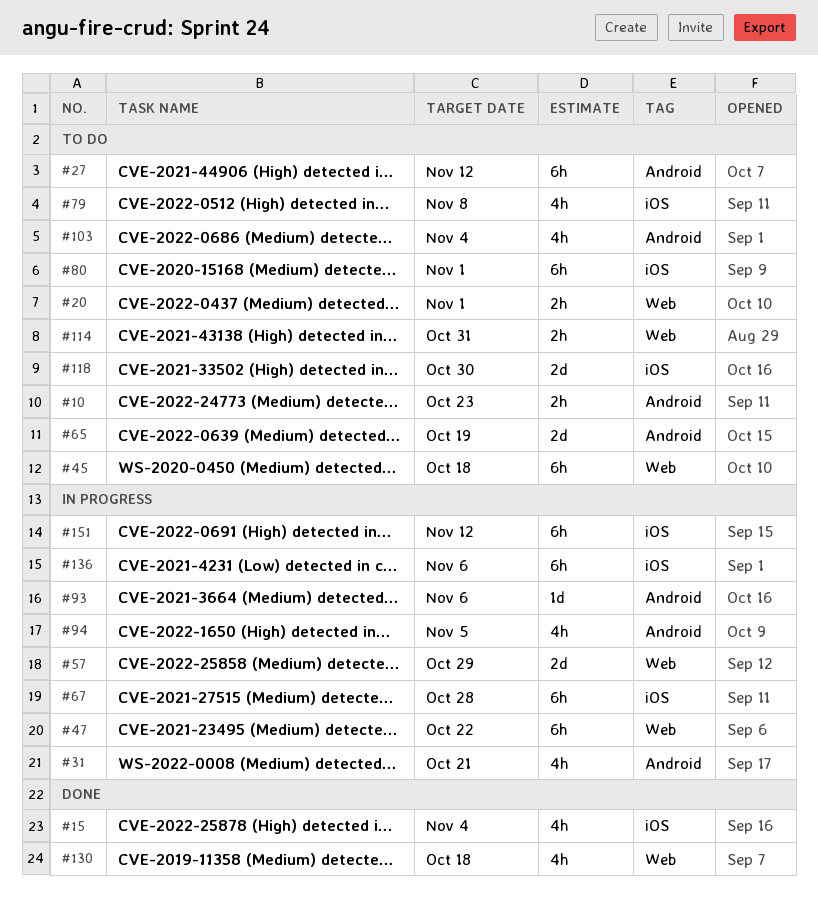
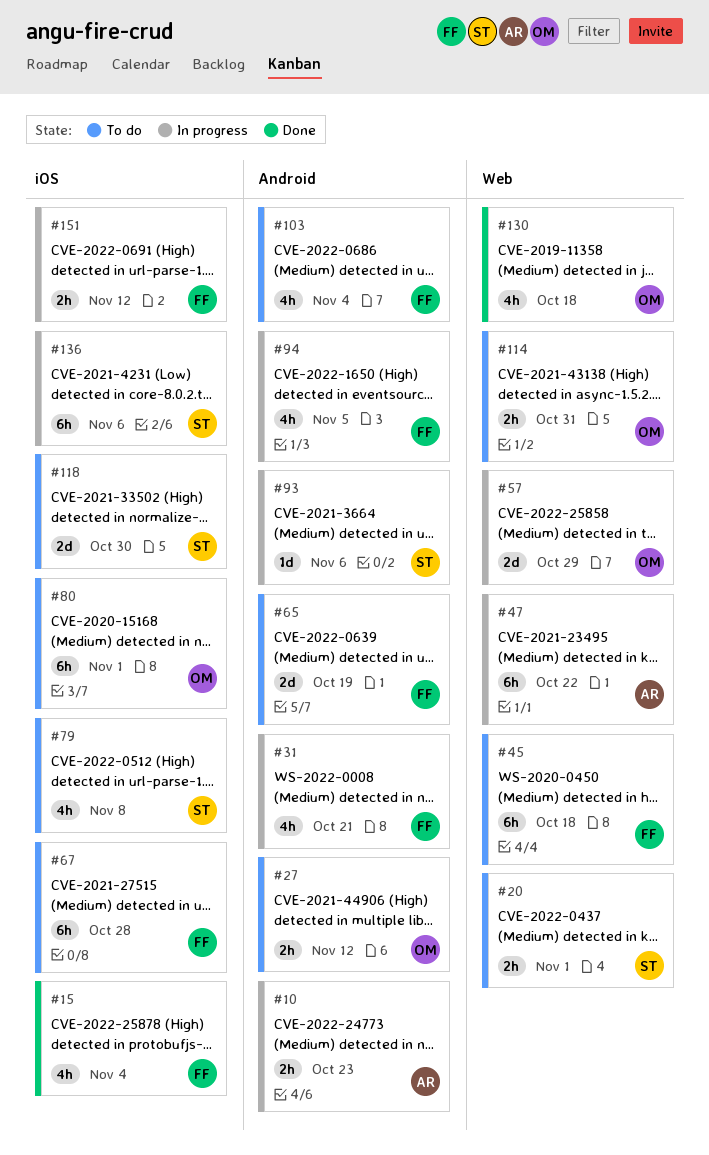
#10, status: To do -> In progress
#27, estimate: 6h -> 2h
#67, status: In progress -> To do
#151, estimate: 6h -> 2h

